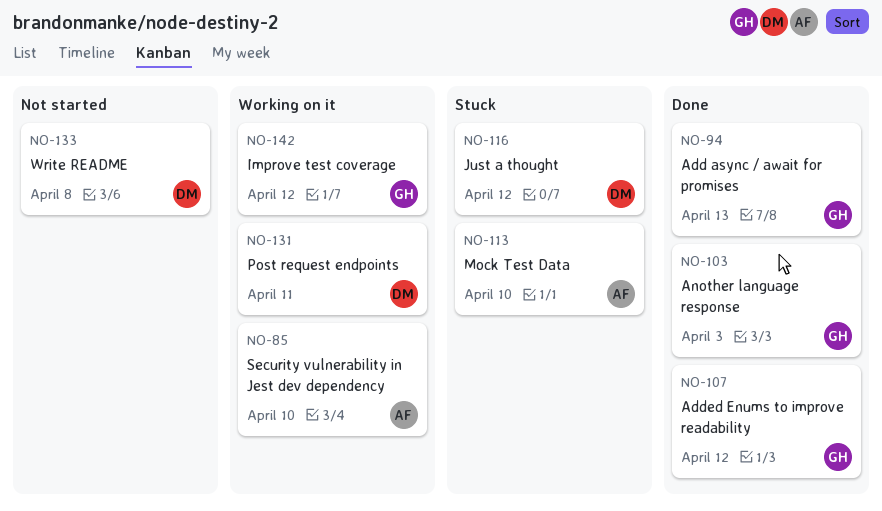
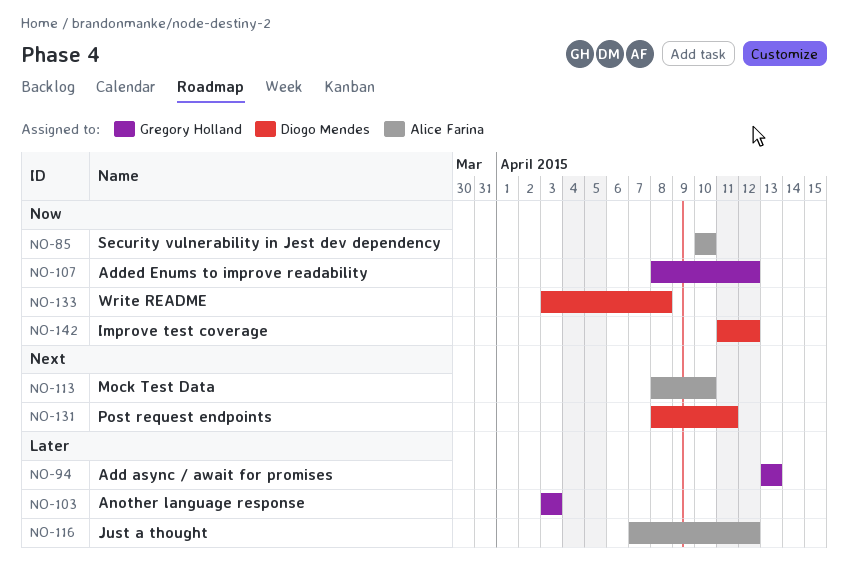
NO-116, owner: Diogo Mendes -> Alice Farina
NO-142, owner: Gregory Holland -> Diogo Mendes

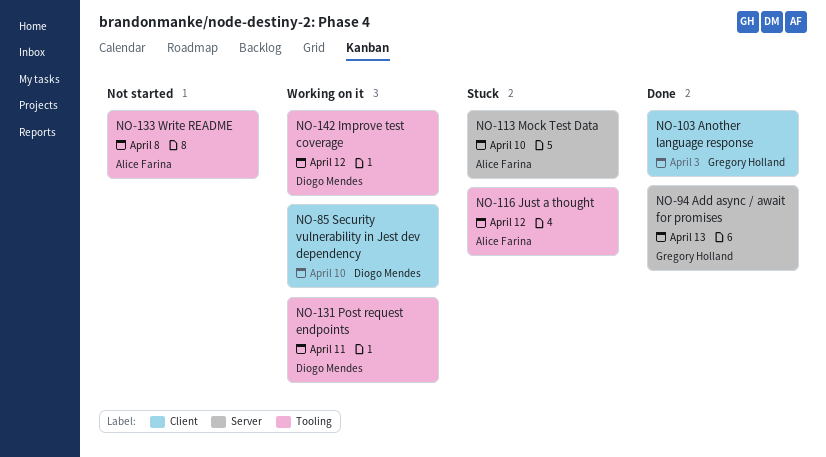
NO-85, owner: Alice Farina -> Diogo Mendes
NO-107: present -> none
NO-133, owner: Diogo Mendes -> Alice Farina

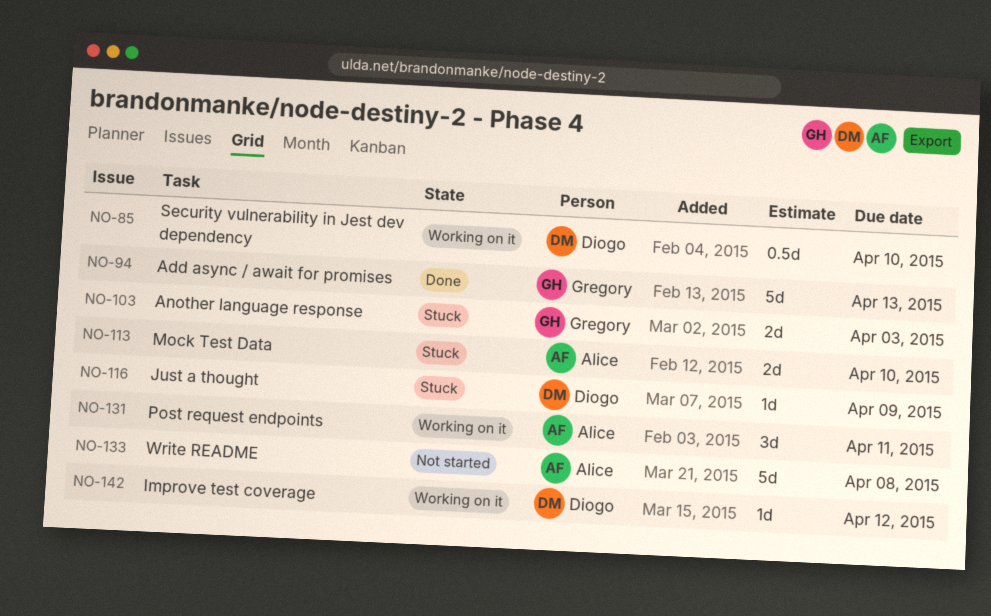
NO-103, status: Done -> Stuck
NO-116, owner: Alice Farina -> Diogo Mendes
NO-116, due: Apr 12 -> Apr 9
NO-131, owner: Diogo Mendes -> Alice Farina

